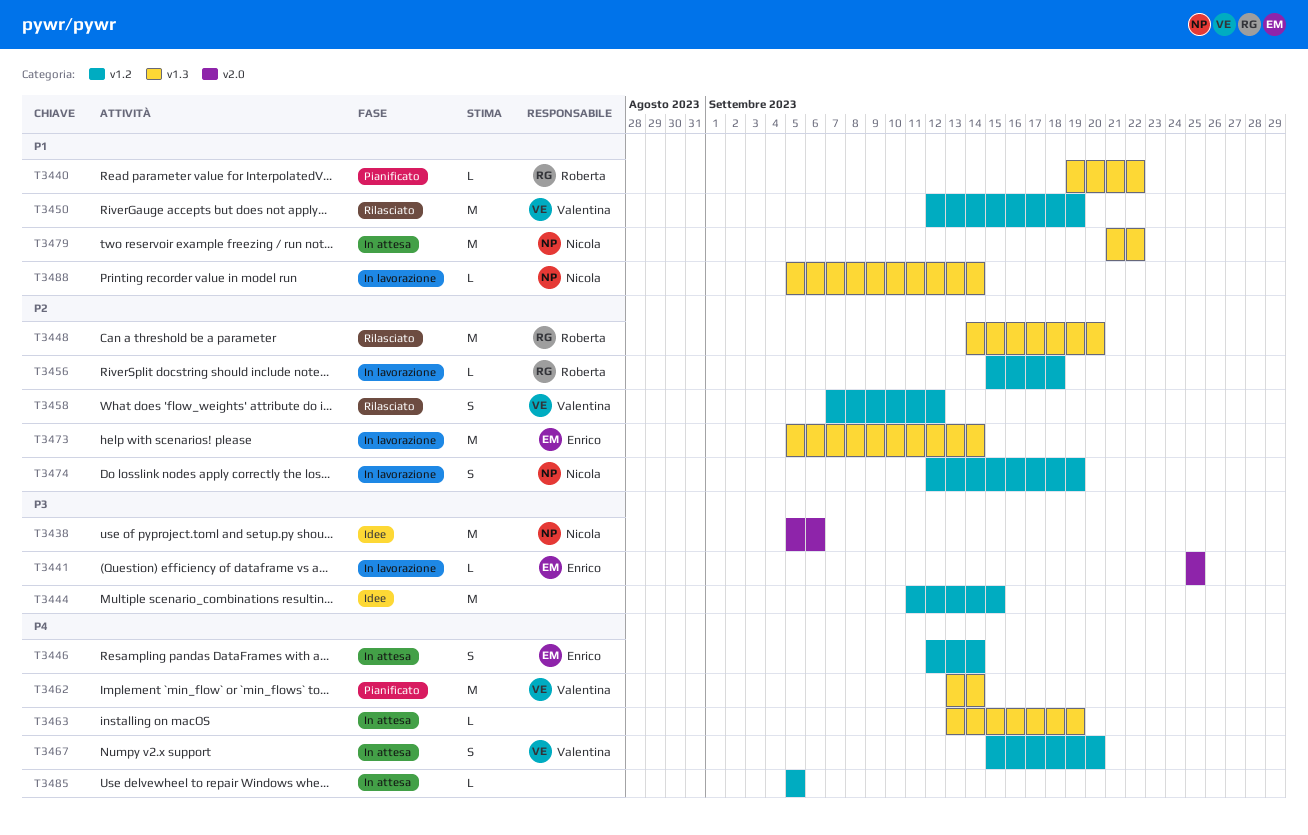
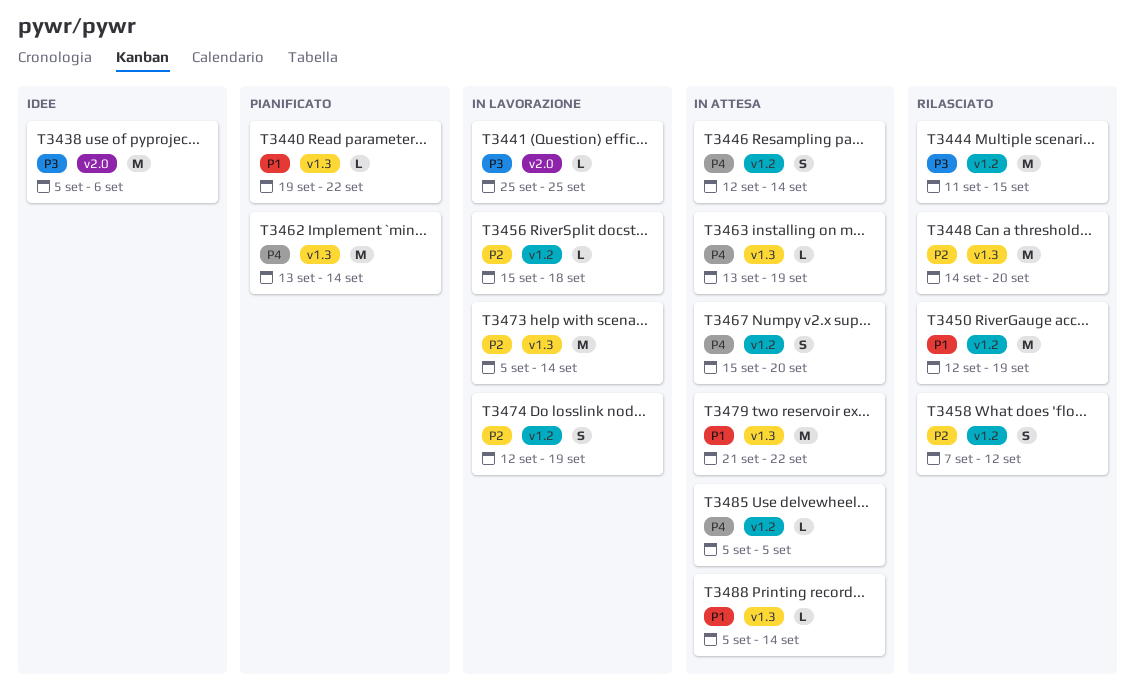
T3444, status: Idee -> Rilasciato
T3488, status: In lavorazione -> In attesa

